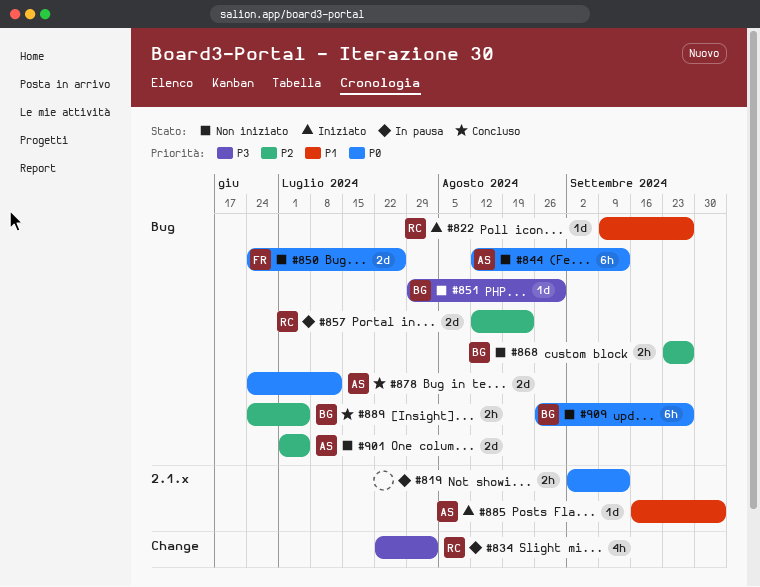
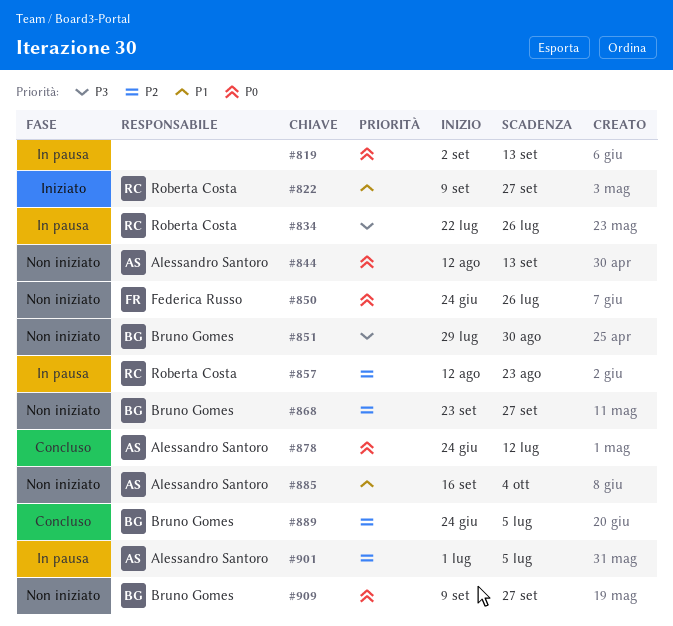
#834, due: Aug 2 -> Jul 26
#885, status: Iniziato -> Non iniziato
#901, status: Non iniziato -> In pausa
#909, start: Aug 26 -> Sep 9

